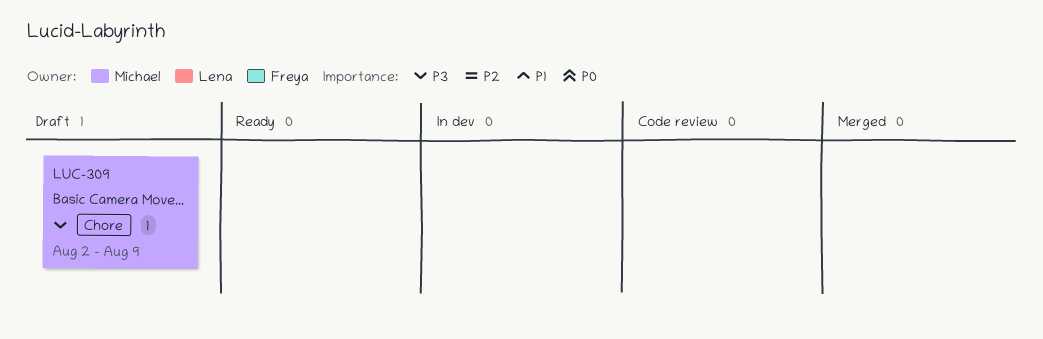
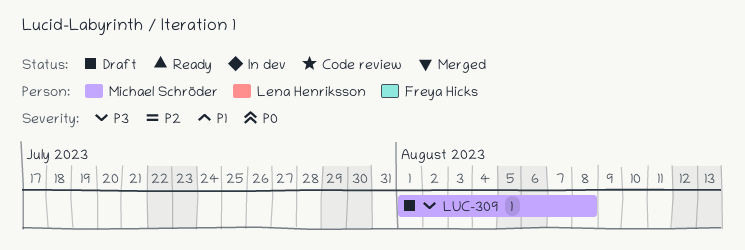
LUC-309, start: Aug 2 -> Aug 1
LUC-309, due: Aug 9 -> Aug 8

